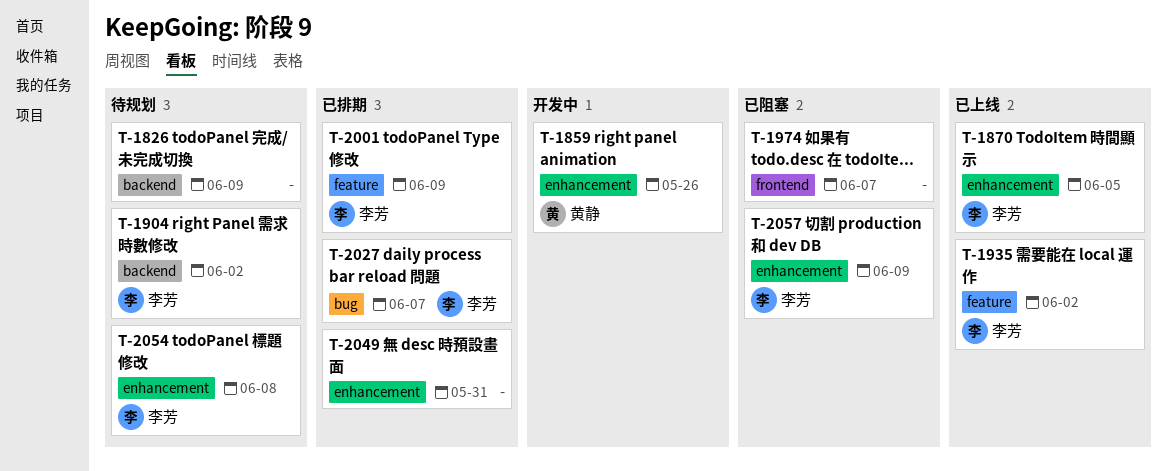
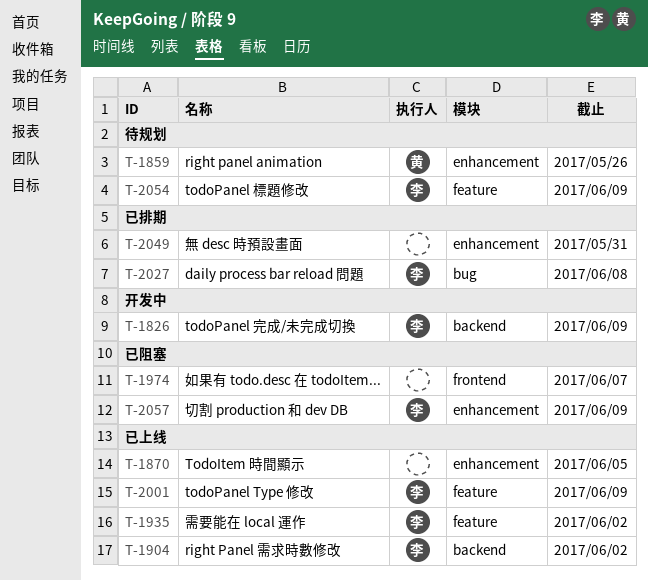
T-1826, status: 待规划 -> 开发中
T-1826, owner: none -> 李芳
T-1859, status: 开发中 -> 待规划
T-1870, owner: 李芳 -> none
T-1904, status: 待规划 -> 已上线
T-2001, status: 已排期 -> 已上线
T-2027, due: Jun 7 -> Jun 8
T-2054, label: enhancement -> feature
T-2054, due: Jun 8 -> Jun 9

